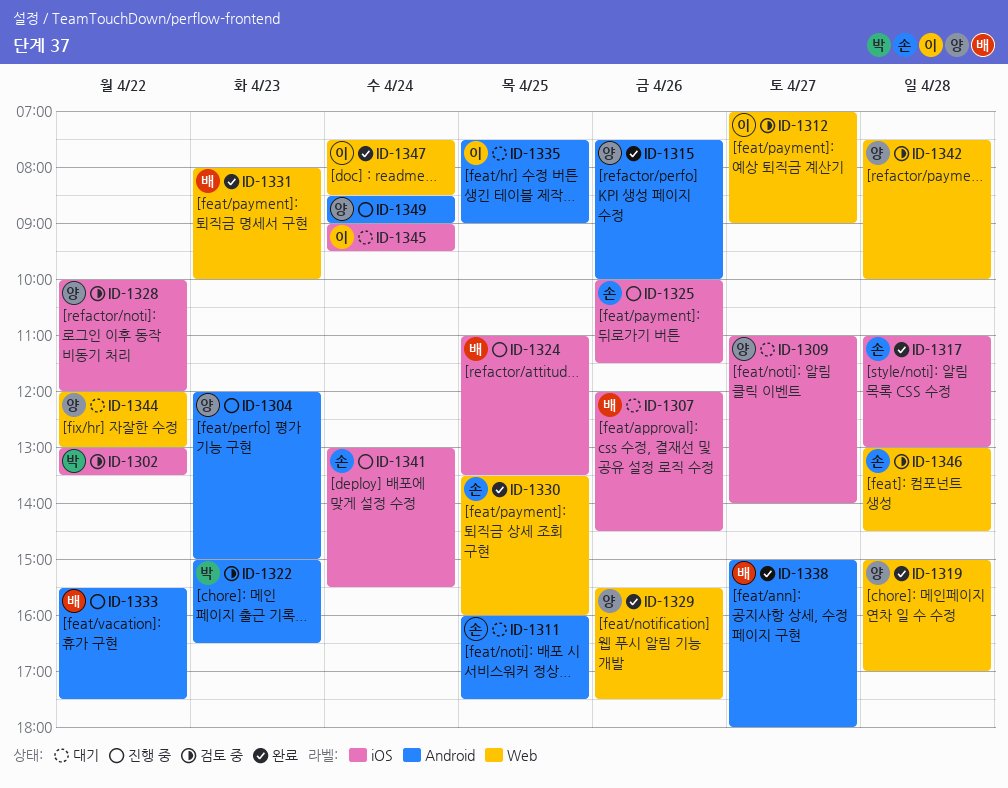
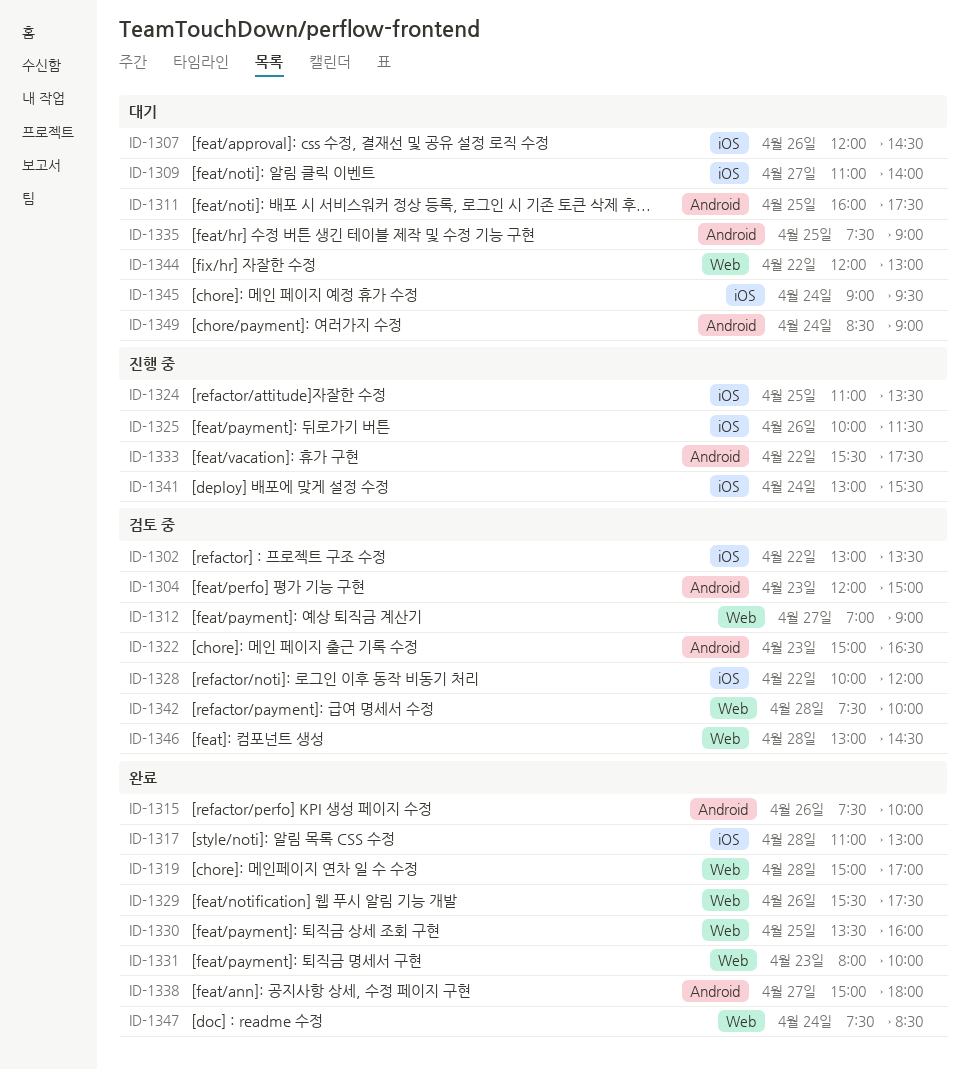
ID-1304, status: 진행 중 -> 검토 중
ID-1349, status: 진행 중 -> 대기

